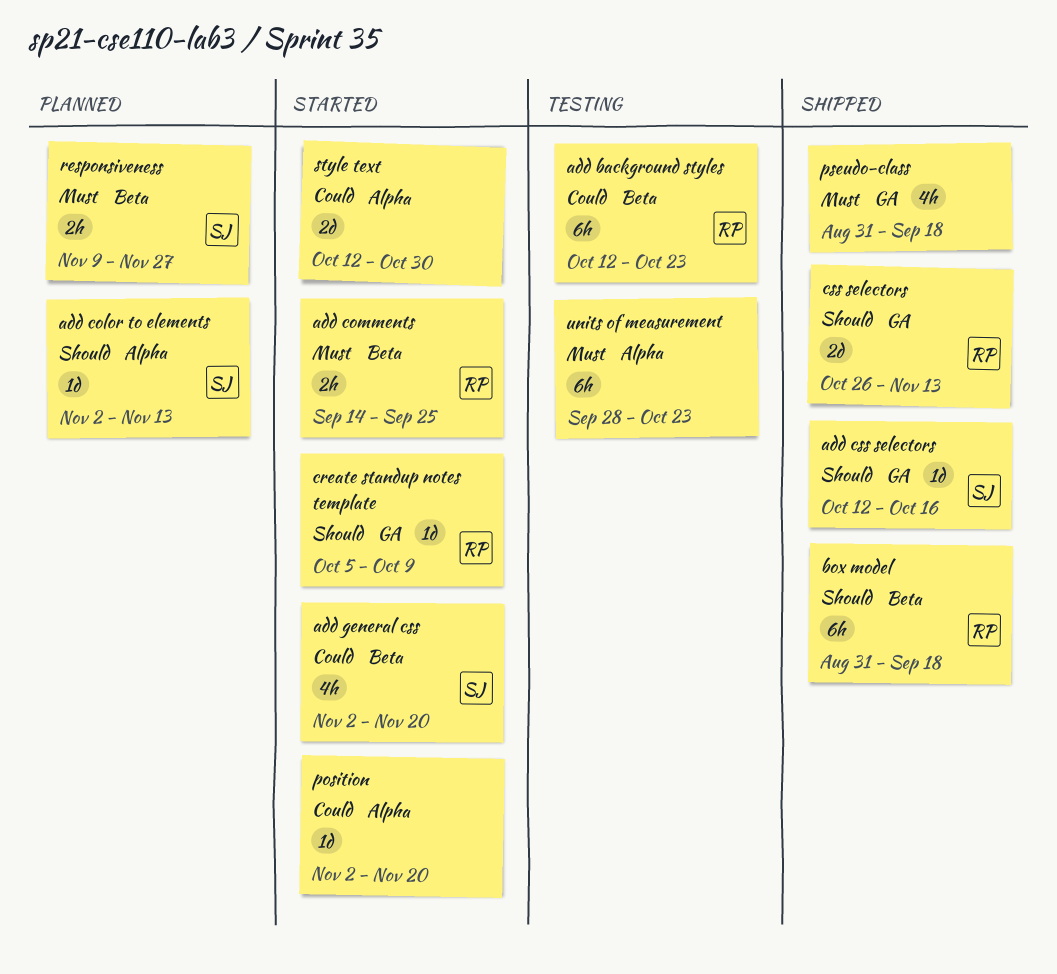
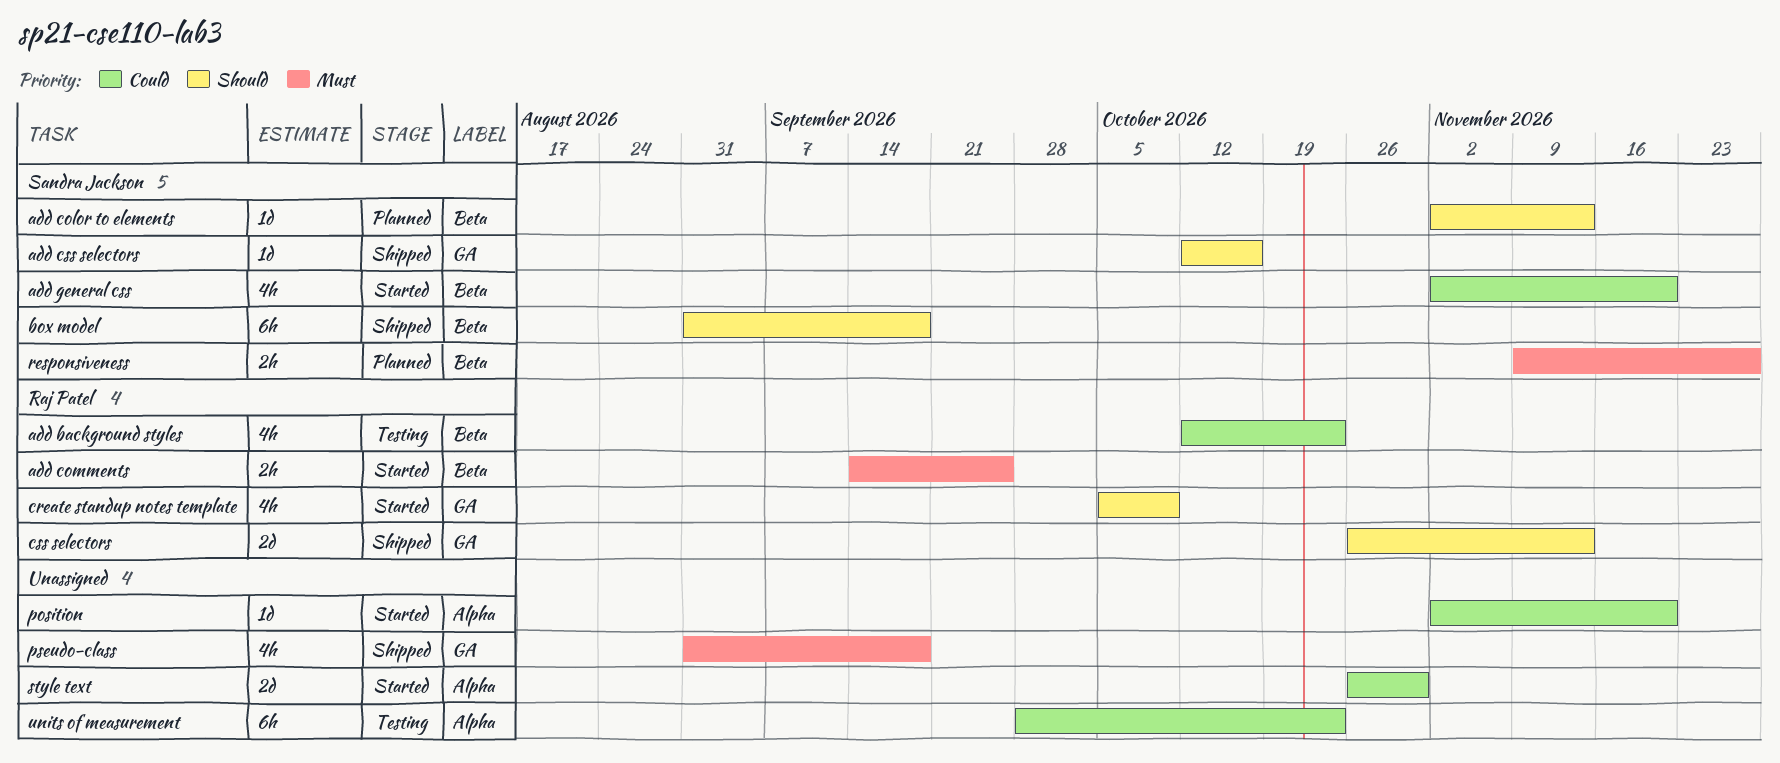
add background styles, estimate: 6h -> 4h
add color to elements, label: Alpha -> Beta
box model, owner: Raj Patel -> Sandra Jackson
create standup notes template, estimate: 1d -> 4h
style text, start: Oct 12 -> Oct 26
units of measurement, priority: Must -> Could

